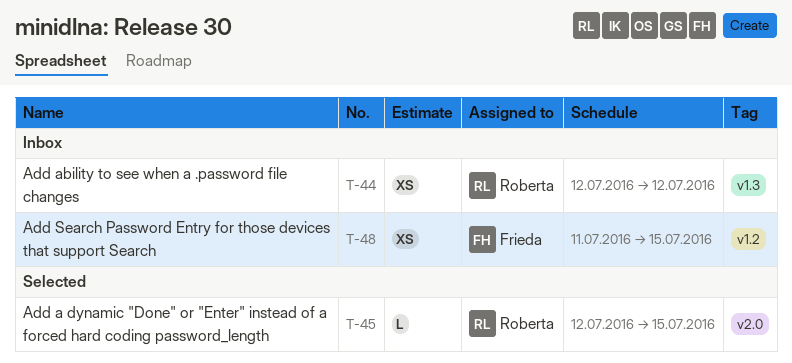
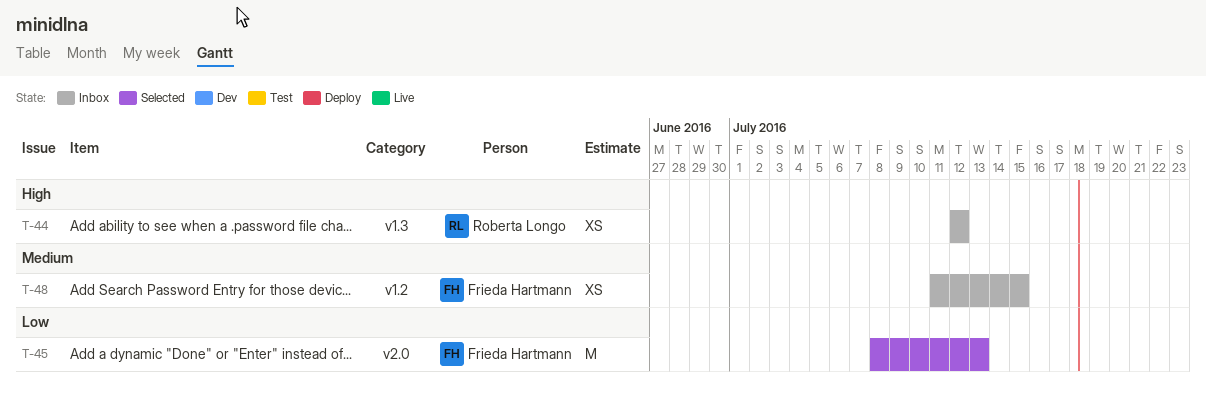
T-45, owner: Roberta Longo -> Frieda Hartmann
T-45, estimate: L -> M
T-45, start: Jul 12 -> Jul 8
T-45, due: Jul 15 -> Jul 13

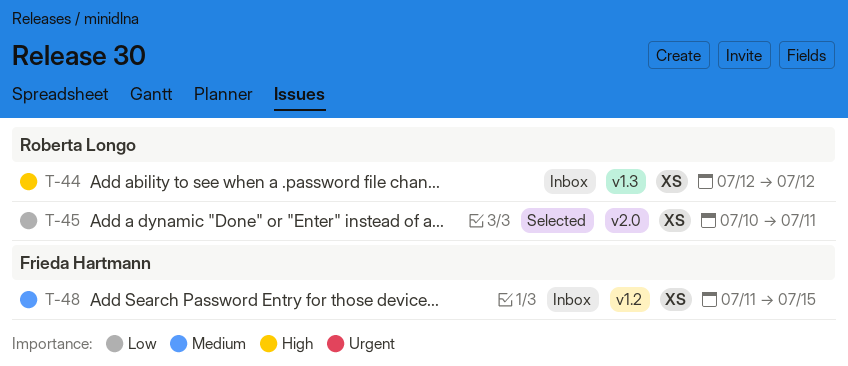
T-45, owner: Frieda Hartmann -> Roberta Longo
T-45, estimate: M -> XS
T-45, start: Jul 8 -> Jul 10
T-45, due: Jul 13 -> Jul 11

